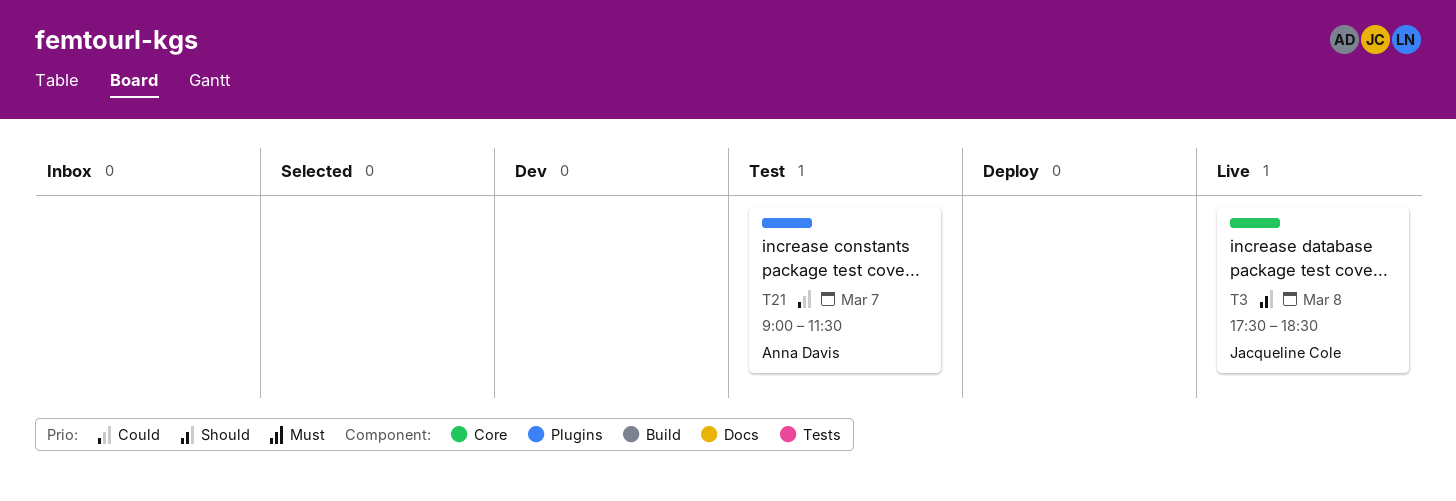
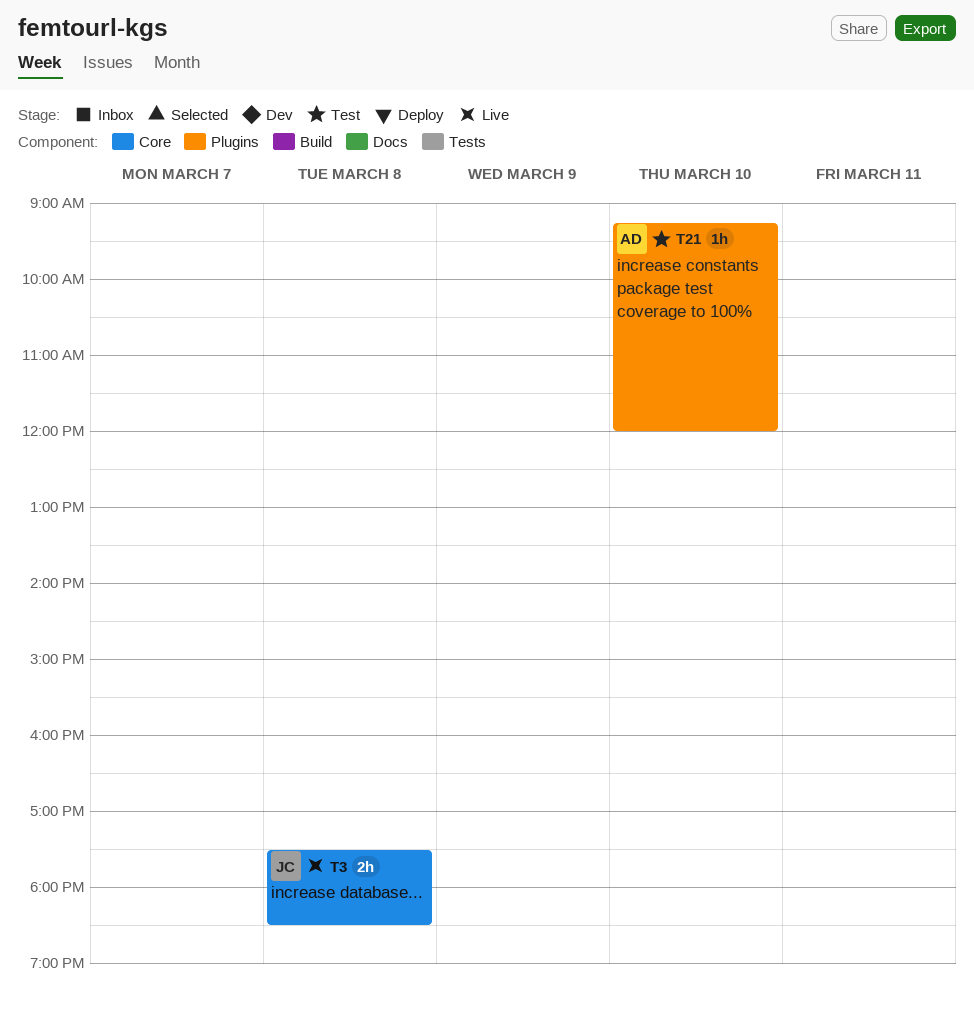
T21, day: Mar 7 -> Mar 10
T21, begins: 09:00 -> 09:15
T21, ends: 11:30 -> 12:00

